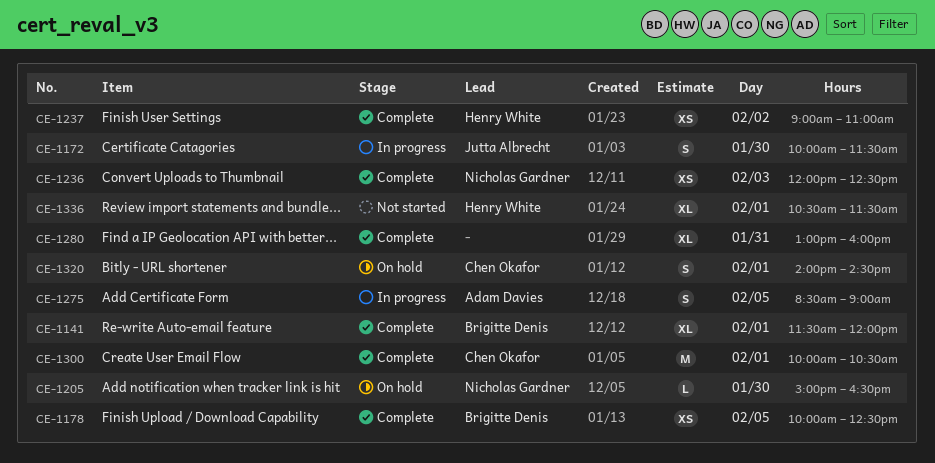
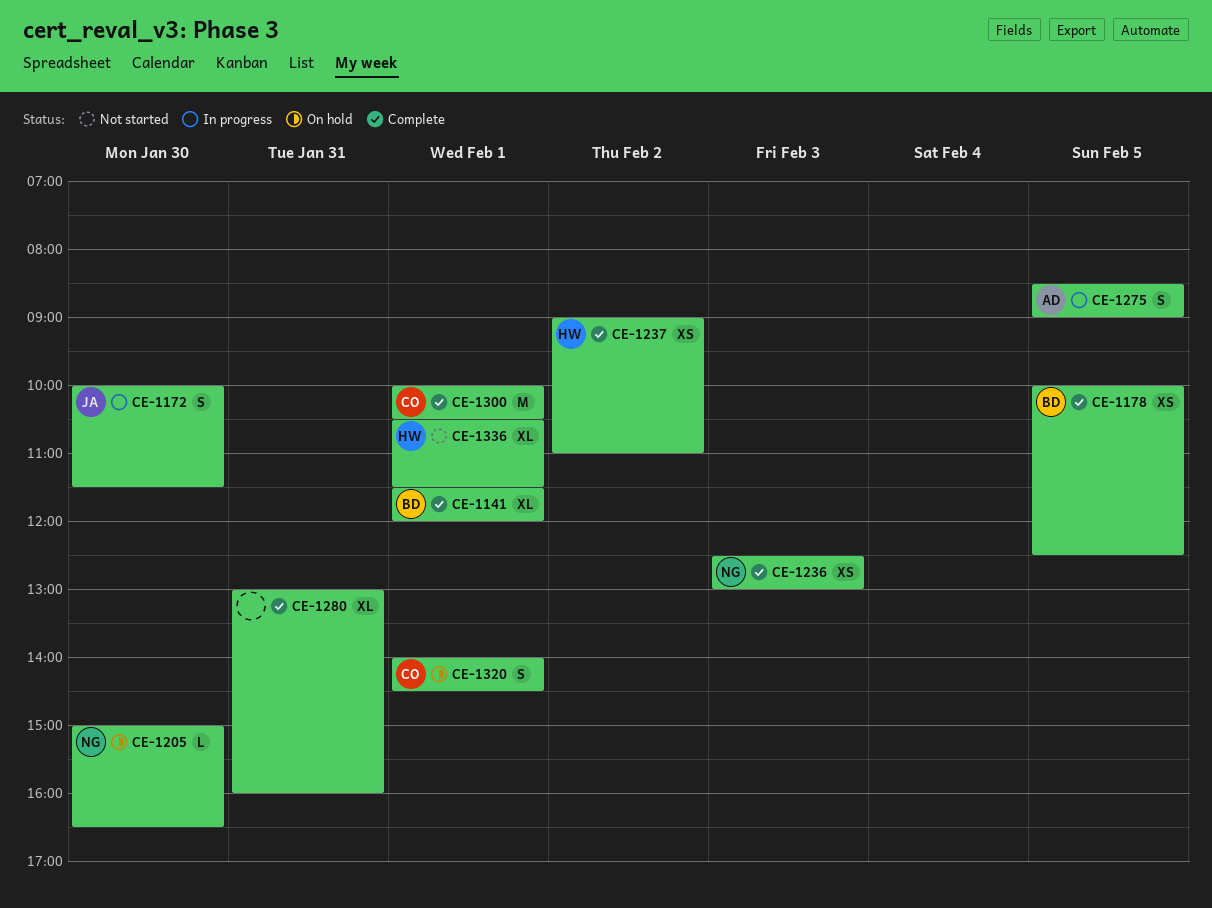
CE-1236, begins: 12:00 -> 12:30
CE-1236, ends: 12:30 -> 13:00

